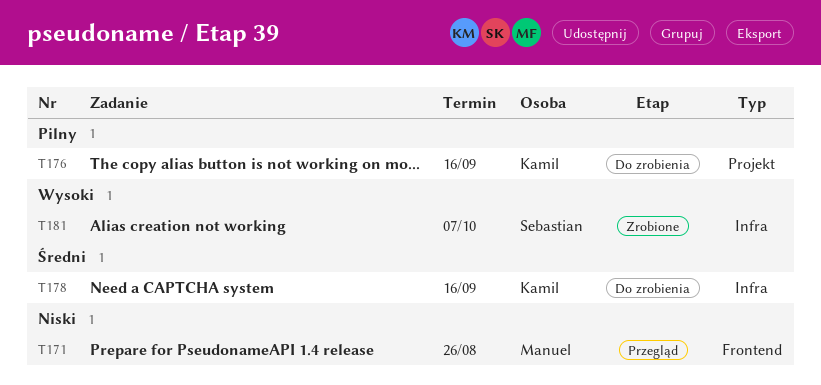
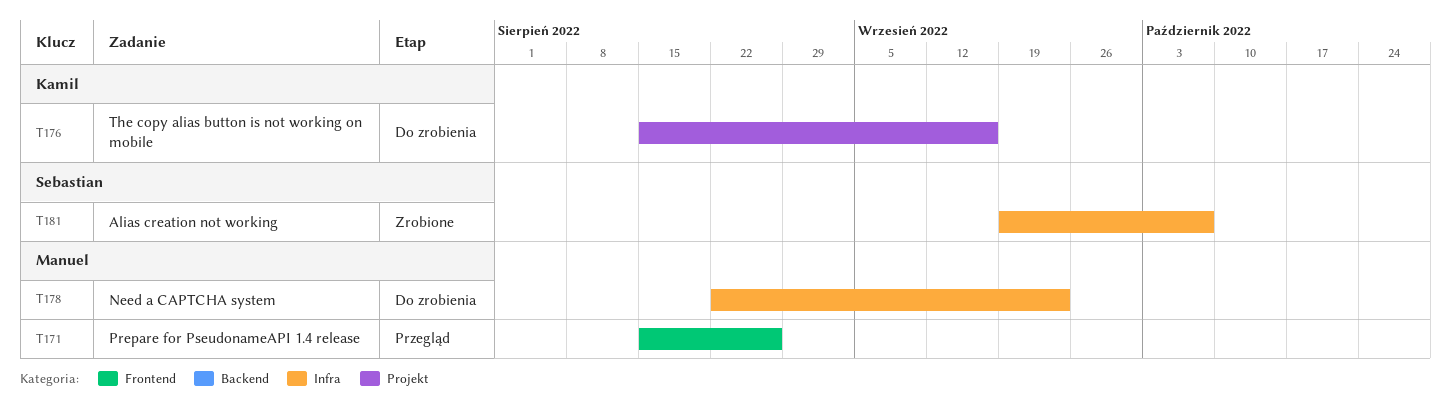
T178, owner: Kamil -> Manuel
T178, due: Sep 16 -> Sep 23

